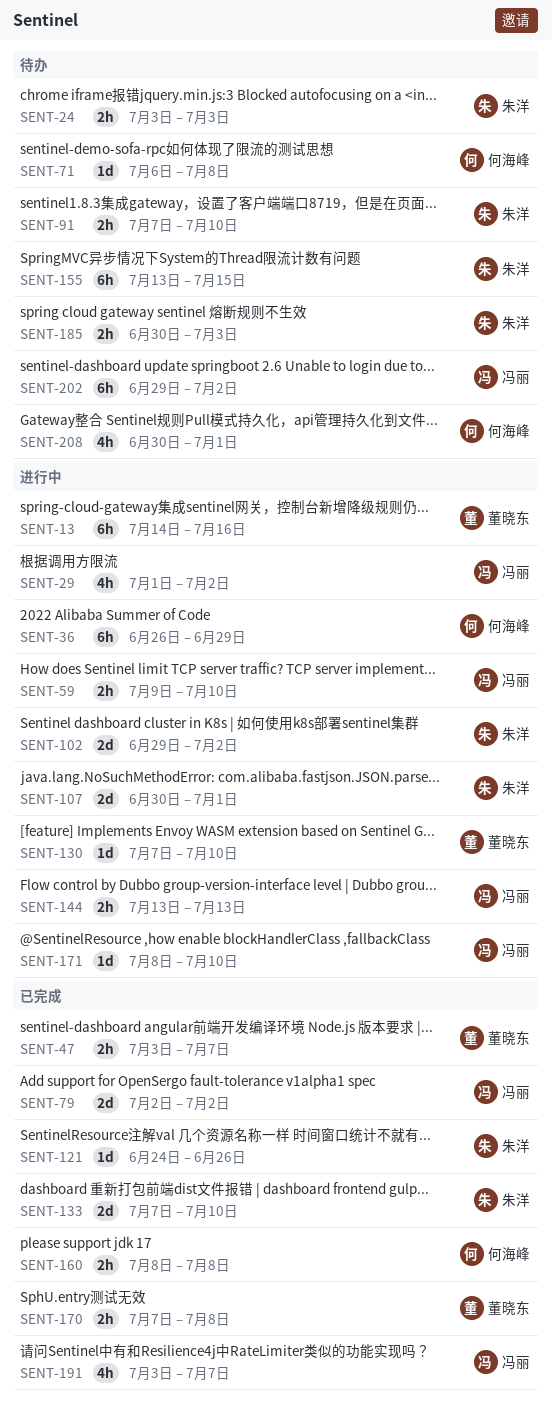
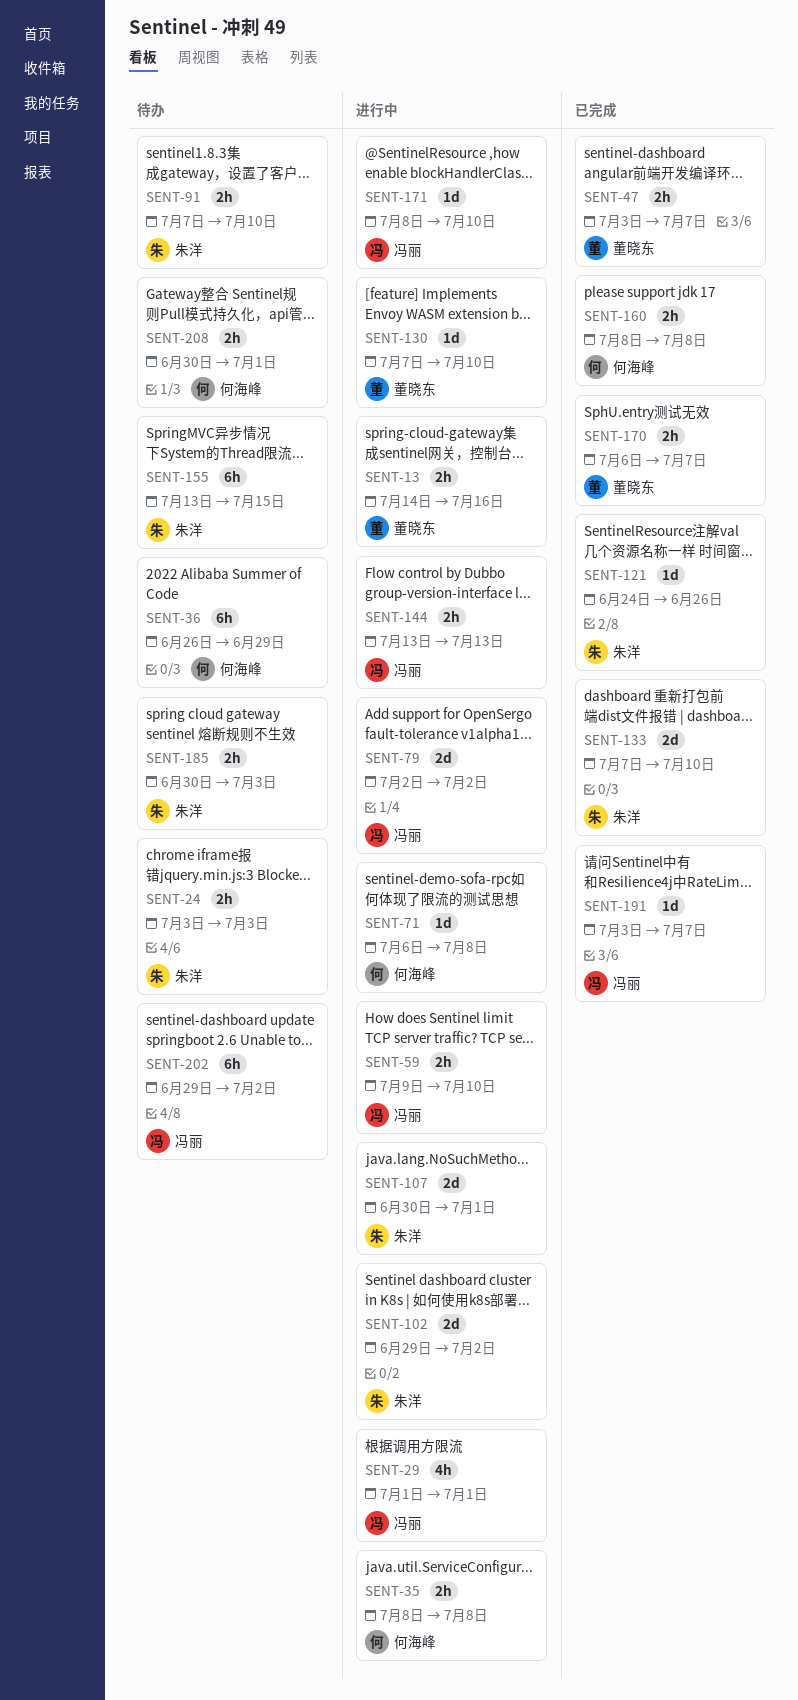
SENT-13, estimate: 6h -> 2h
SENT-29, due: Jul 2 -> Jul 1
SENT-35: none -> present
SENT-36, status: 进行中 -> 待办
SENT-71, status: 待办 -> 进行中
SENT-79, status: 已完成 -> 进行中
SENT-170, start: Jul 7 -> Jul 6
SENT-170, due: Jul 8 -> Jul 7
SENT-191, estimate: 4h -> 1d
SENT-208, estimate: 4h -> 2h

